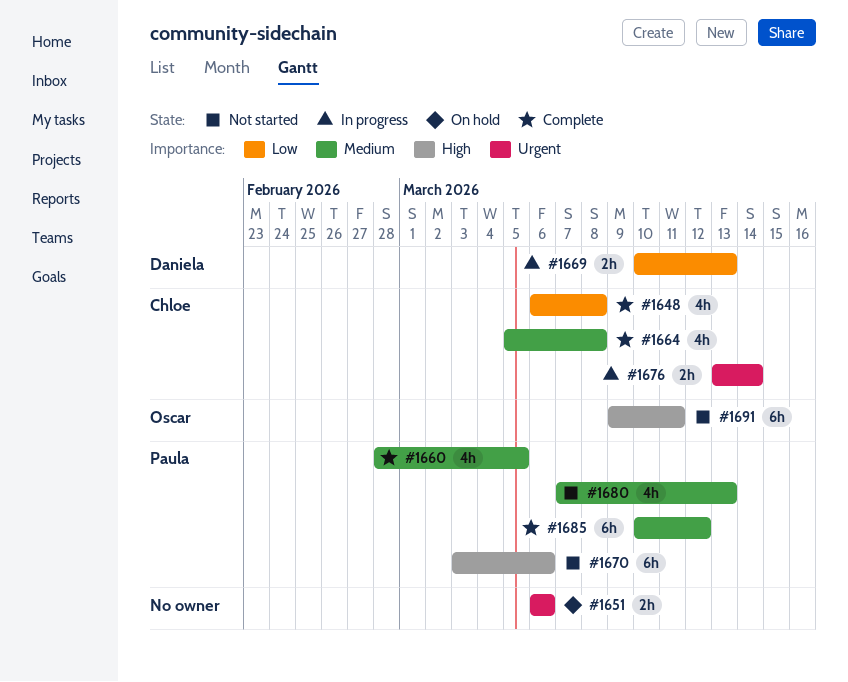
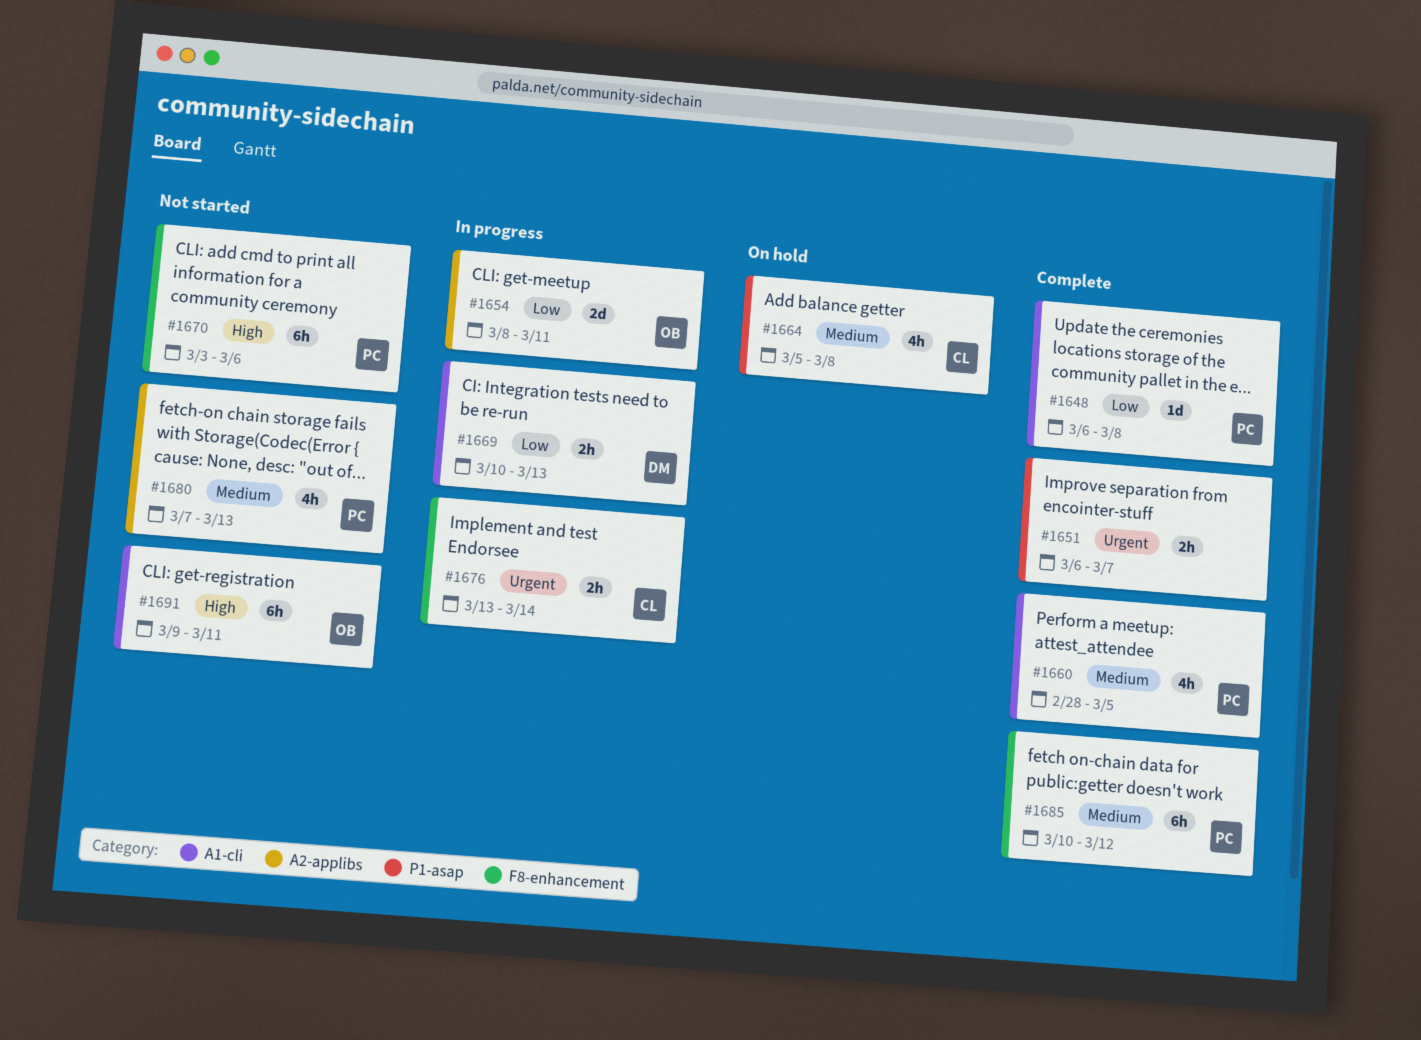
#1648, owner: Chloe -> Paula
#1648, estimate: 4h -> 1d
#1651, status: On hold -> Complete
#1651, due: Mar 6 -> Mar 7
#1654: none -> present
#1664, status: Complete -> On hold

